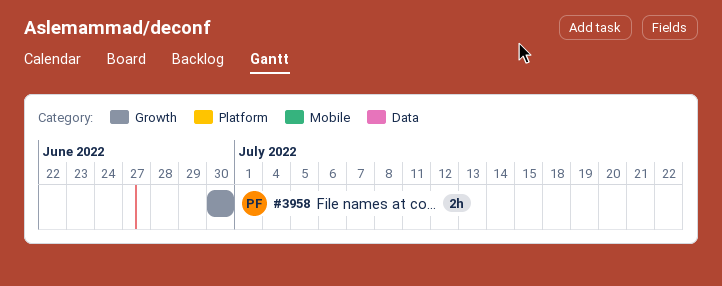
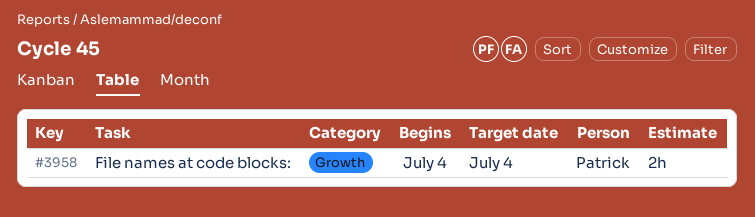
#3958, start: Jun 30 -> Jul 4
#3958, due: Jun 30 -> Jul 4

